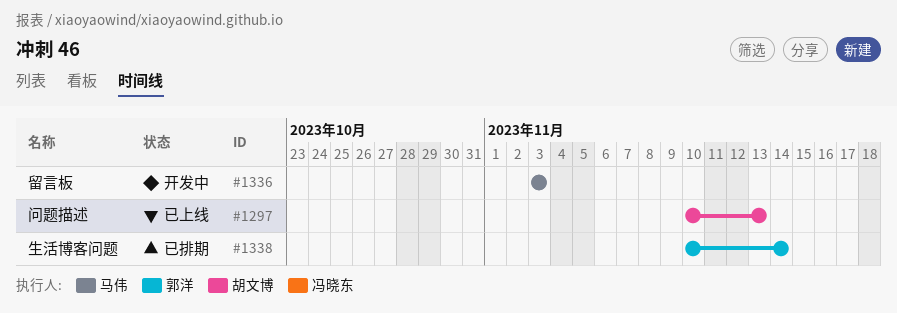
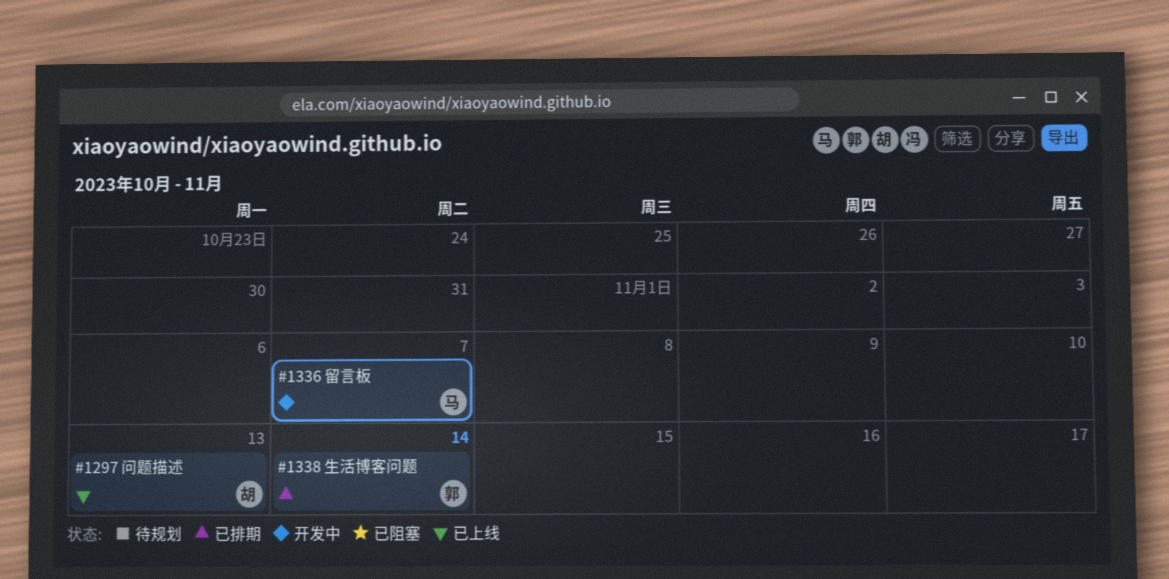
#1336, due: Nov 3 -> Nov 7

